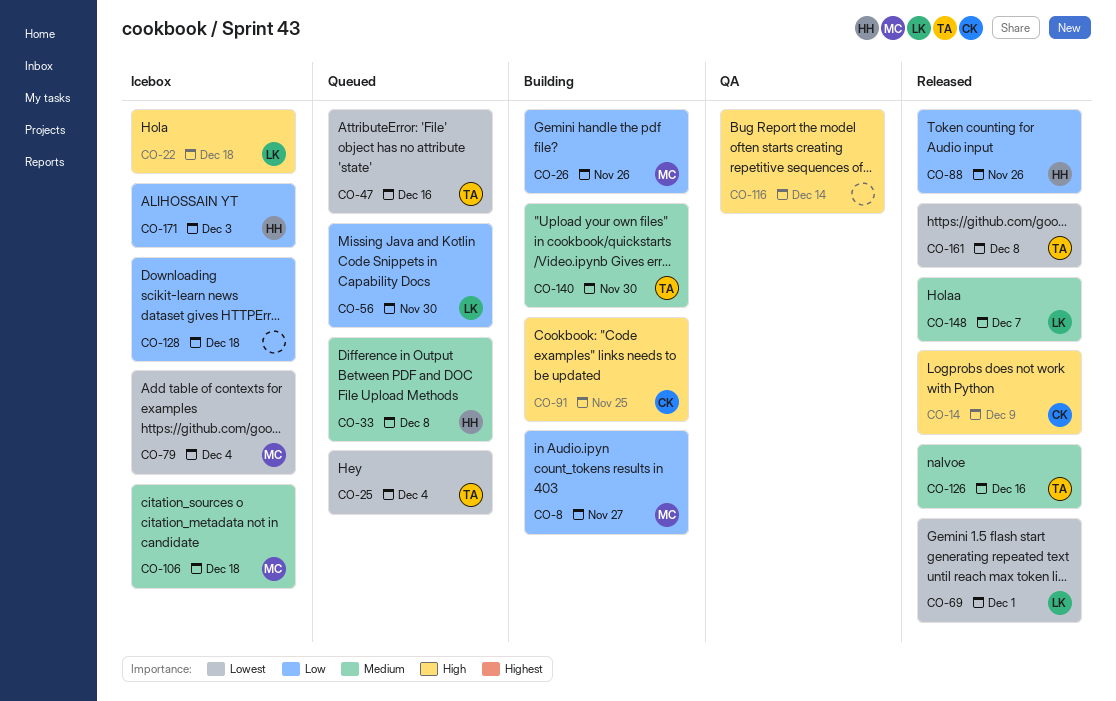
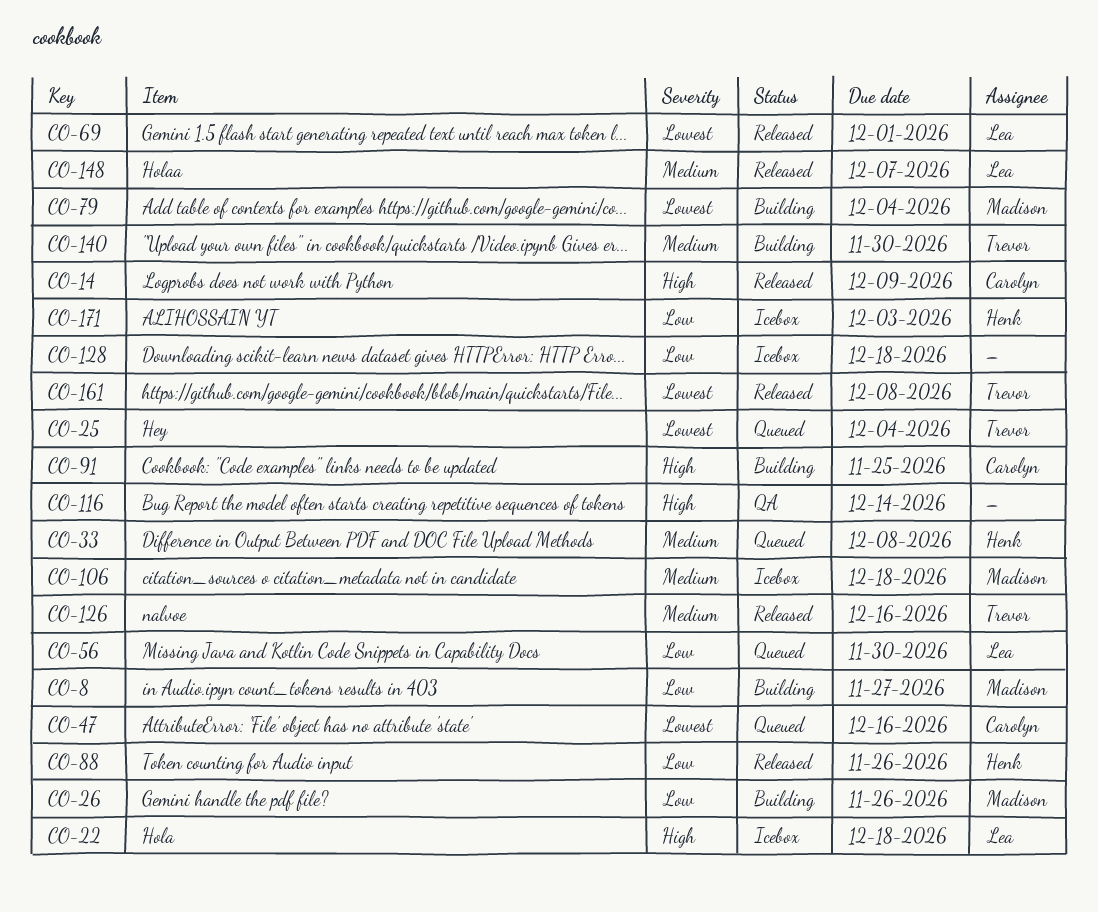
CO-47, owner: Trevor -> Carolyn
CO-79, status: Icebox -> Building

